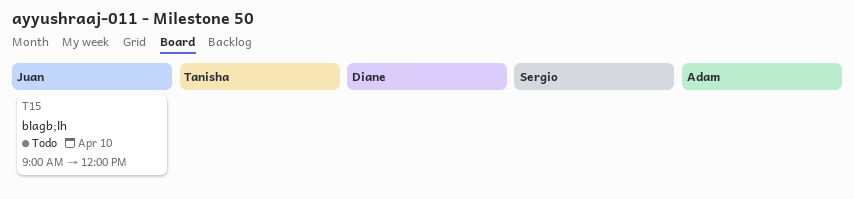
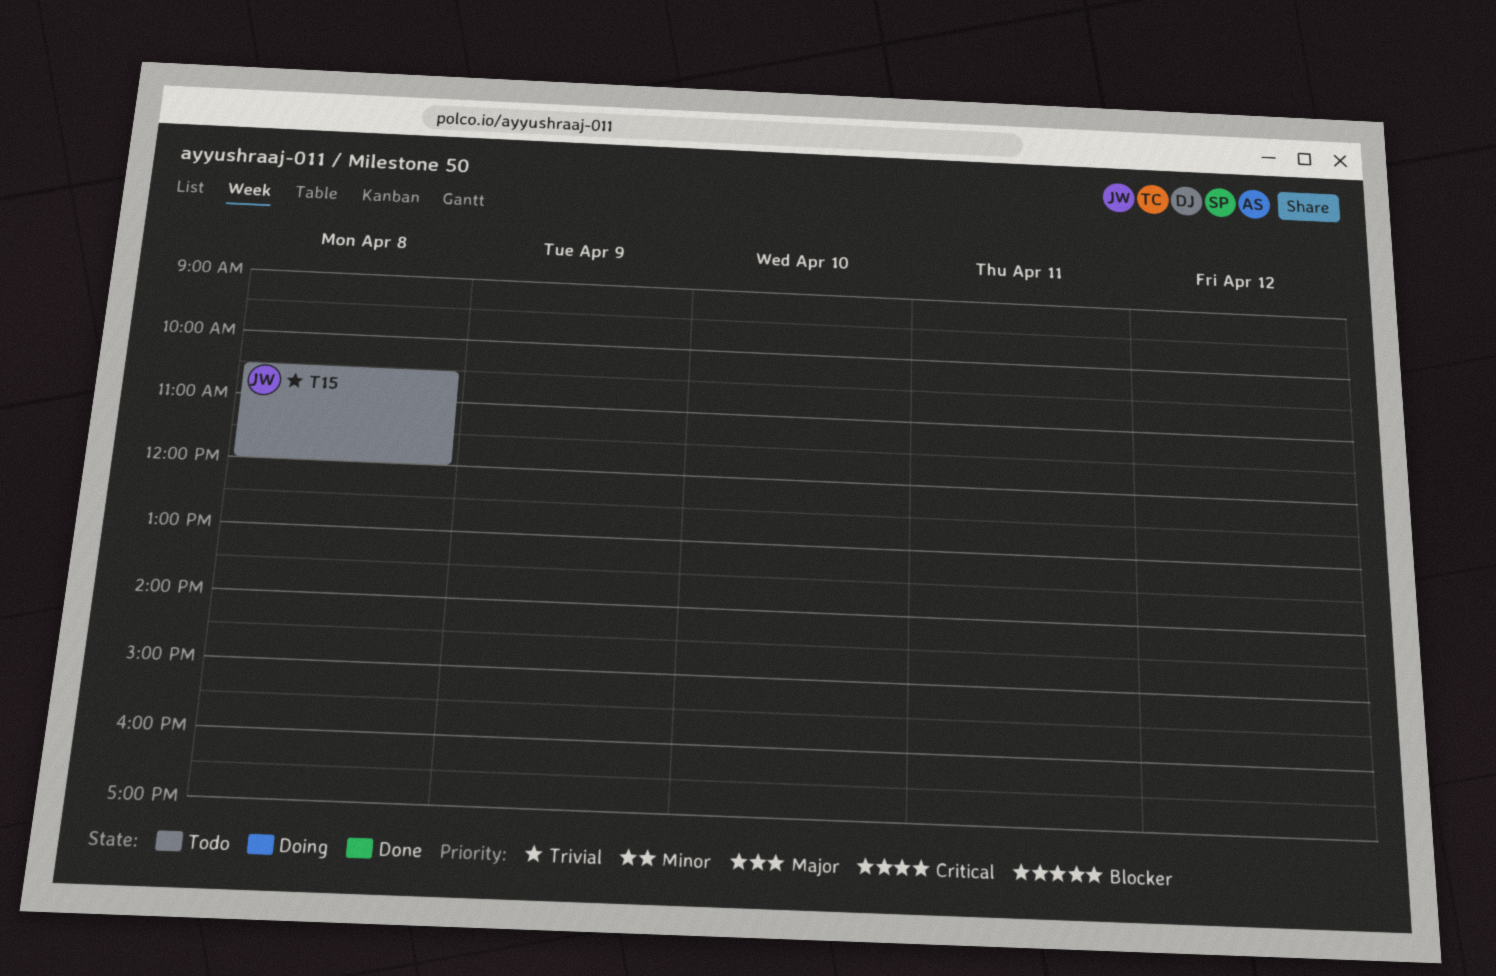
T15, day: Apr 10 -> Apr 8
T15, begins: 09:00 -> 10:30

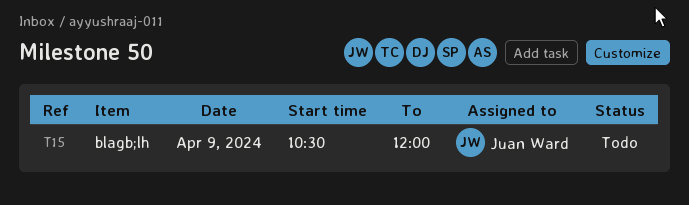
T15, day: Apr 8 -> Apr 9

